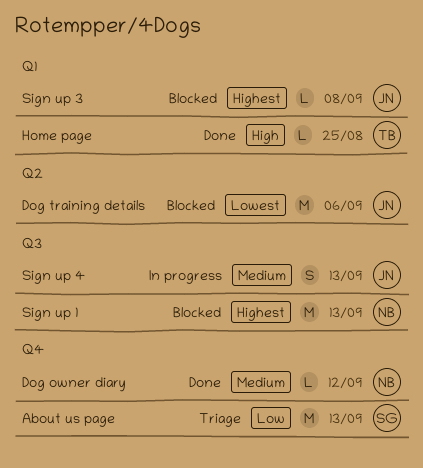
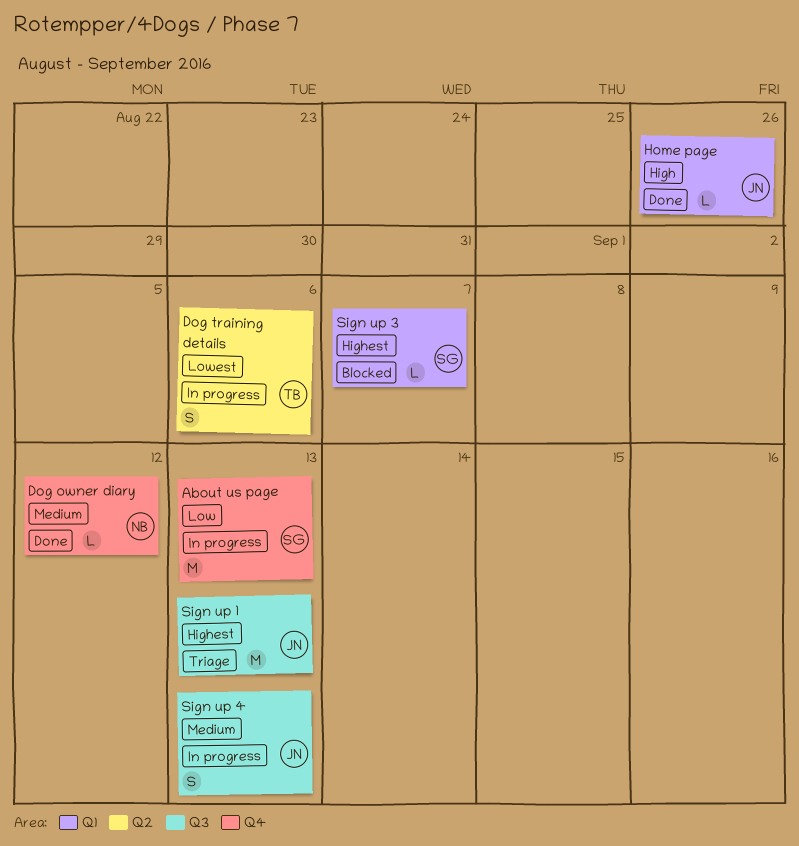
About us page, status: Triage -> In progress
Dog training details, status: Blocked -> In progress
Dog training details, owner: JN -> TB
Dog training details, estimate: M -> S
Home page, owner: TB -> JN
Home page, due: Aug 25 -> Aug 26
Sign up 1, status: Blocked -> Triage
Sign up 1, owner: NB -> JN
Sign up 3, owner: JN -> SG
Sign up 3, due: Sep 8 -> Sep 7

